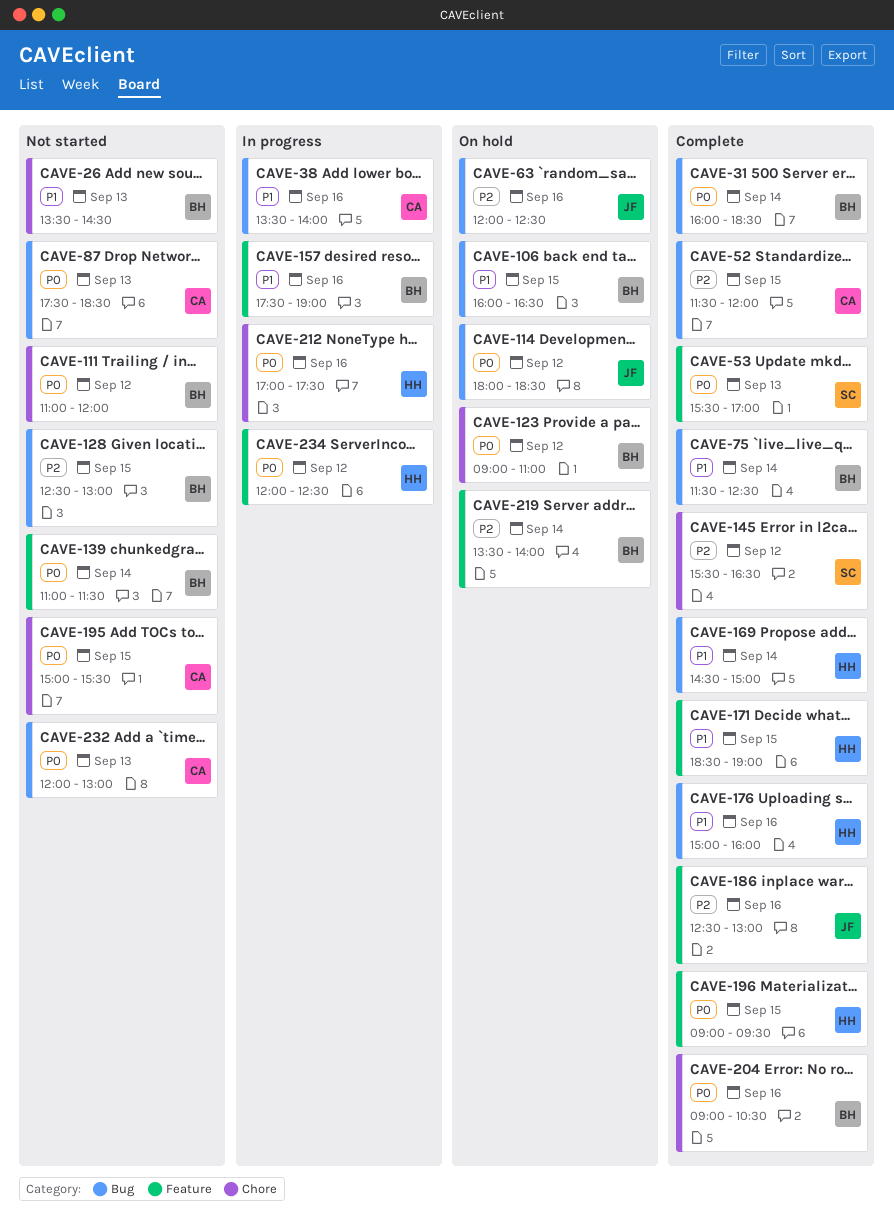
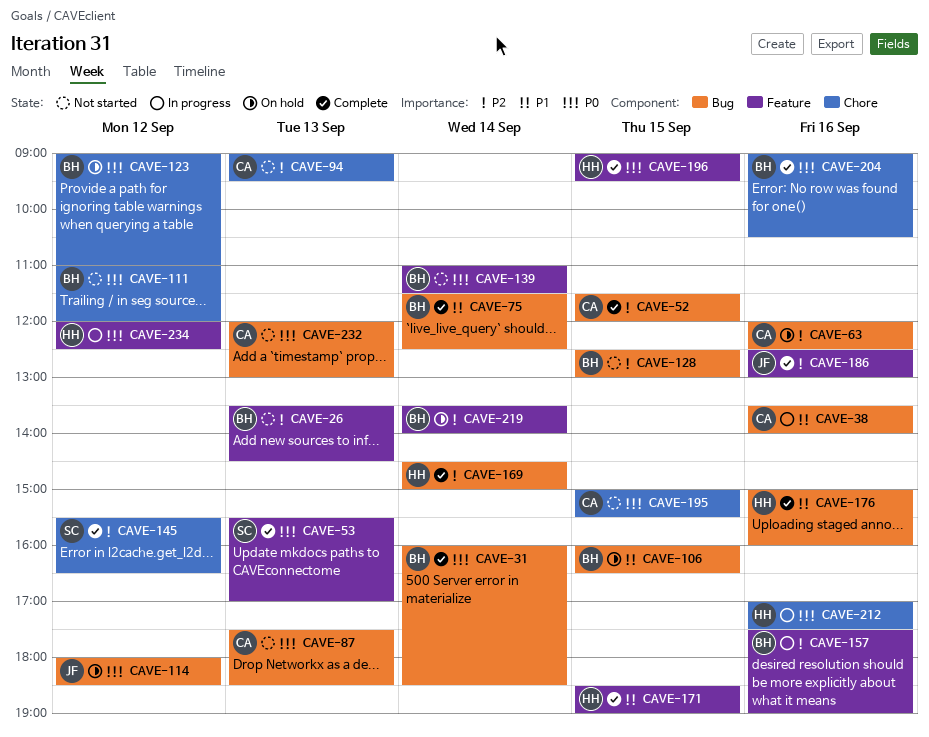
CAVE-26, priority: P1 -> P2
CAVE-26, label: Chore -> Feature
CAVE-63, owner: JF -> CA
CAVE-94: none -> present
CAVE-157, priority: P1 -> P2
CAVE-169, priority: P1 -> P2

